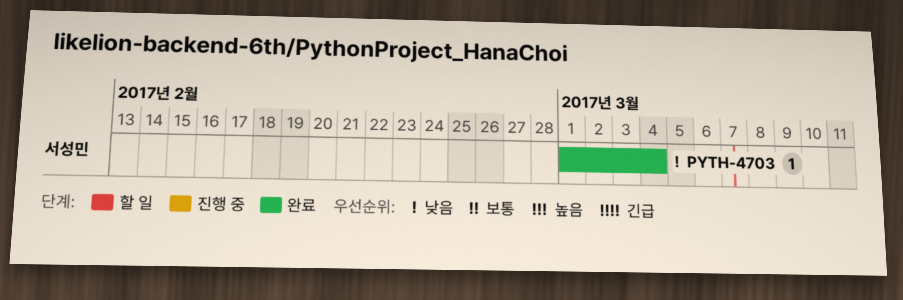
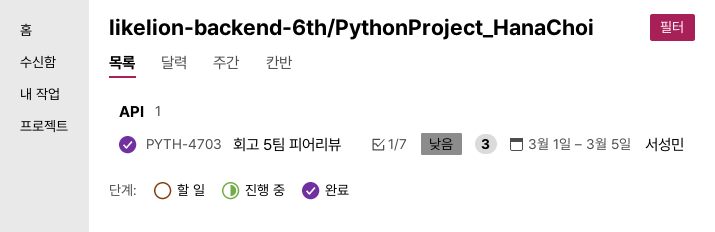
PYTH-4703, estimate: 1 -> 3
PYTH-4703, due: Mar 4 -> Mar 5

